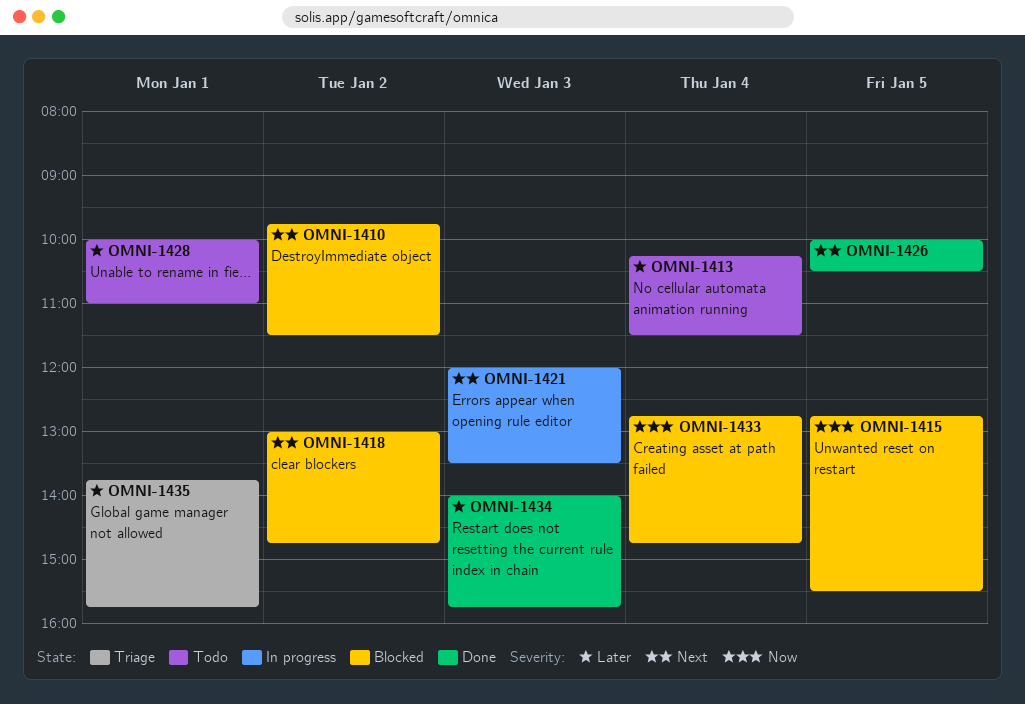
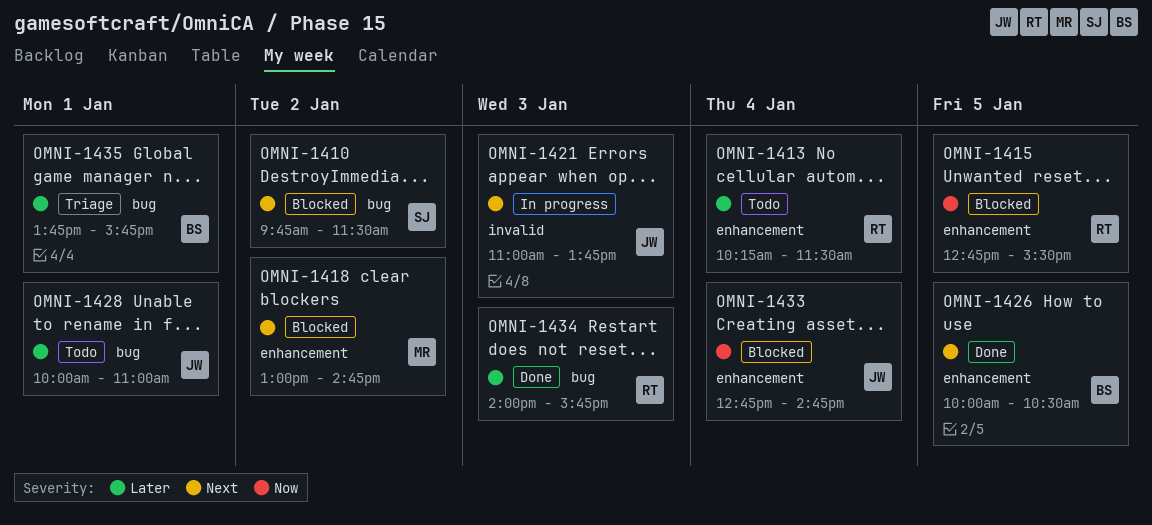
OMNI-1421, begins: 12:00 -> 11:00
OMNI-1421, ends: 13:30 -> 13:45

